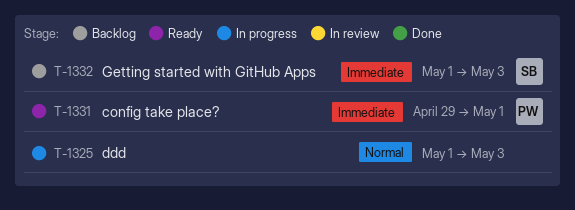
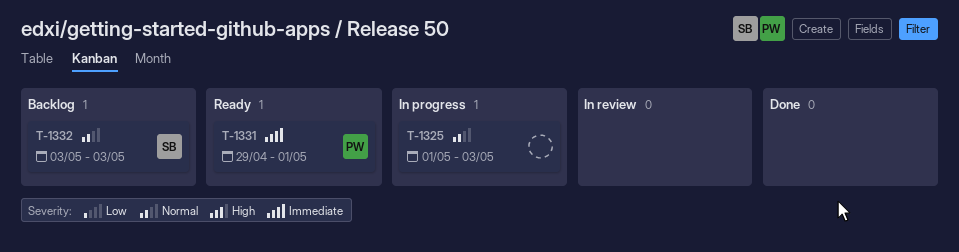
T-1332, priority: Immediate -> Normal
T-1332, start: May 1 -> May 3

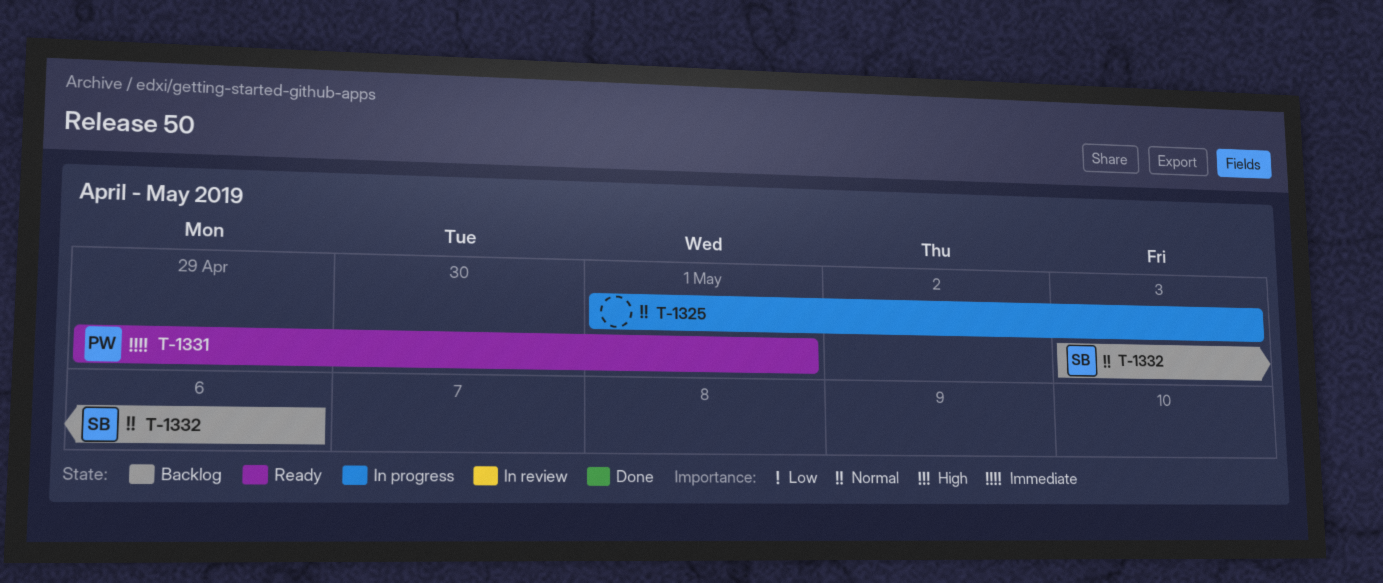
T-1332, due: May 3 -> May 6

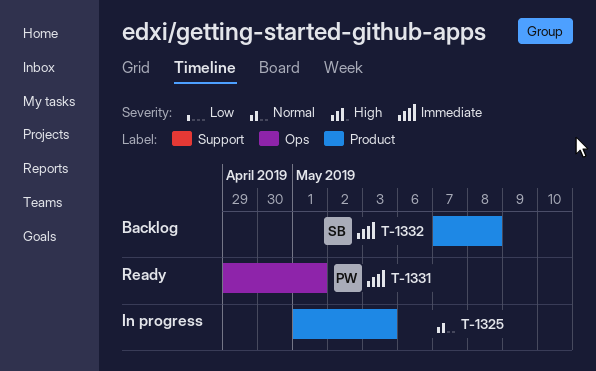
T-1332, priority: Normal -> Immediate
T-1332, start: May 3 -> May 7
T-1332, due: May 6 -> May 8

